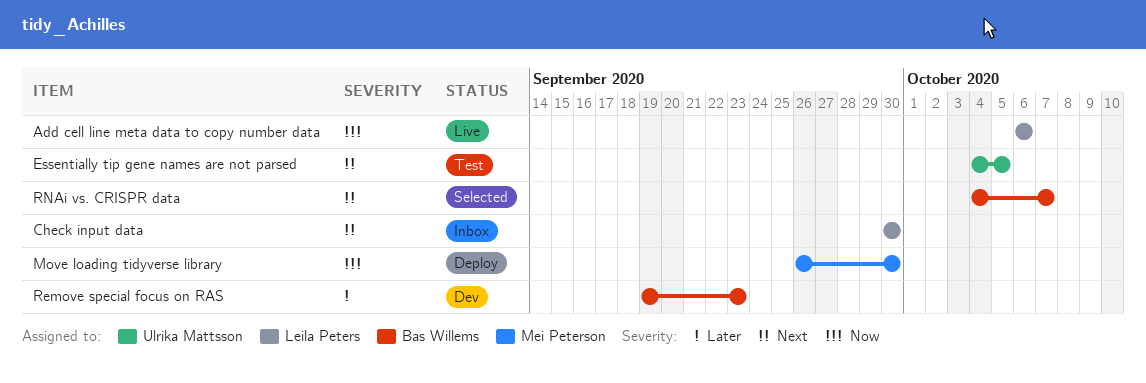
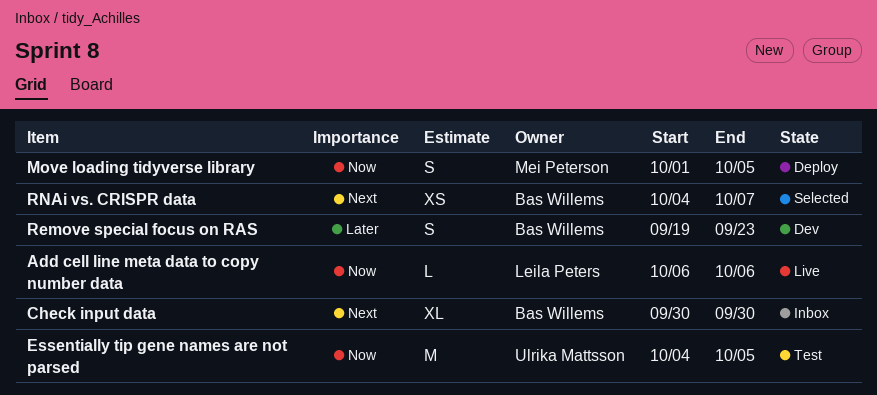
Check input data, owner: Leila Peters -> Bas Willems
Essentially tip gene names are not parsed, priority: Next -> Now
Move loading tidyverse library, start: Sep 26 -> Oct 1
Move loading tidyverse library, due: Sep 30 -> Oct 5

